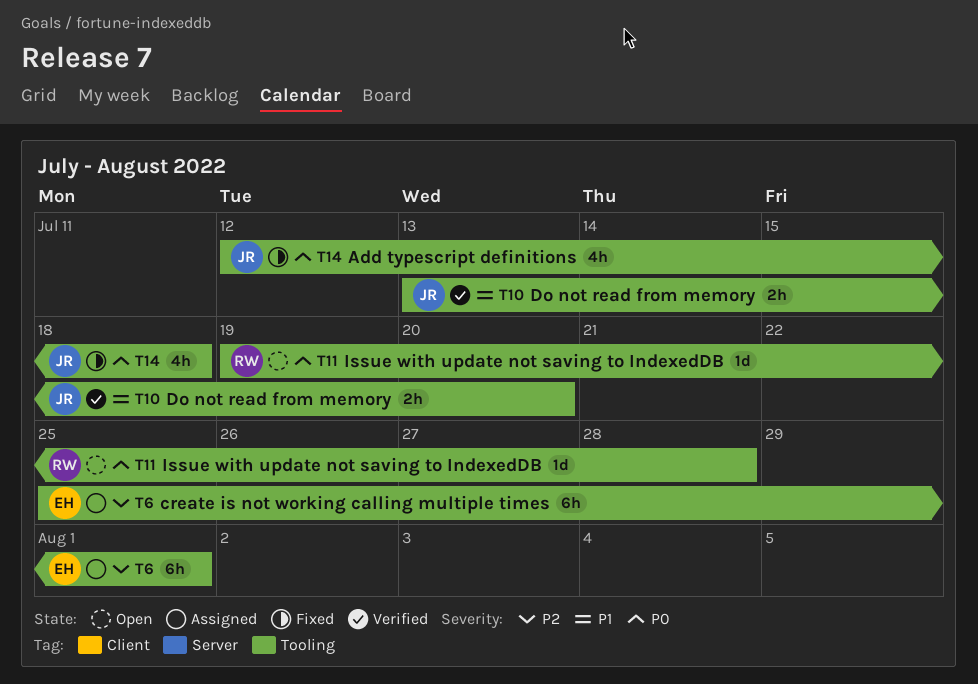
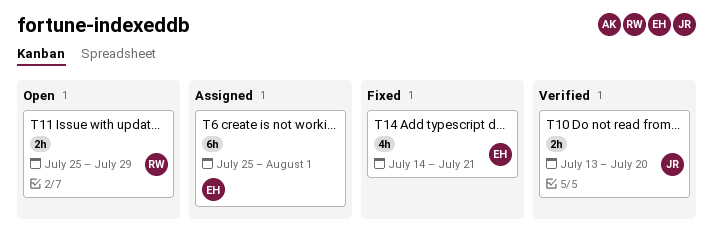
T11, estimate: 1d -> 2h
T11, start: Jul 19 -> Jul 25
T11, due: Jul 28 -> Jul 29
T14, owner: JR -> EH
T14, start: Jul 12 -> Jul 14
T14, due: Jul 18 -> Jul 21

